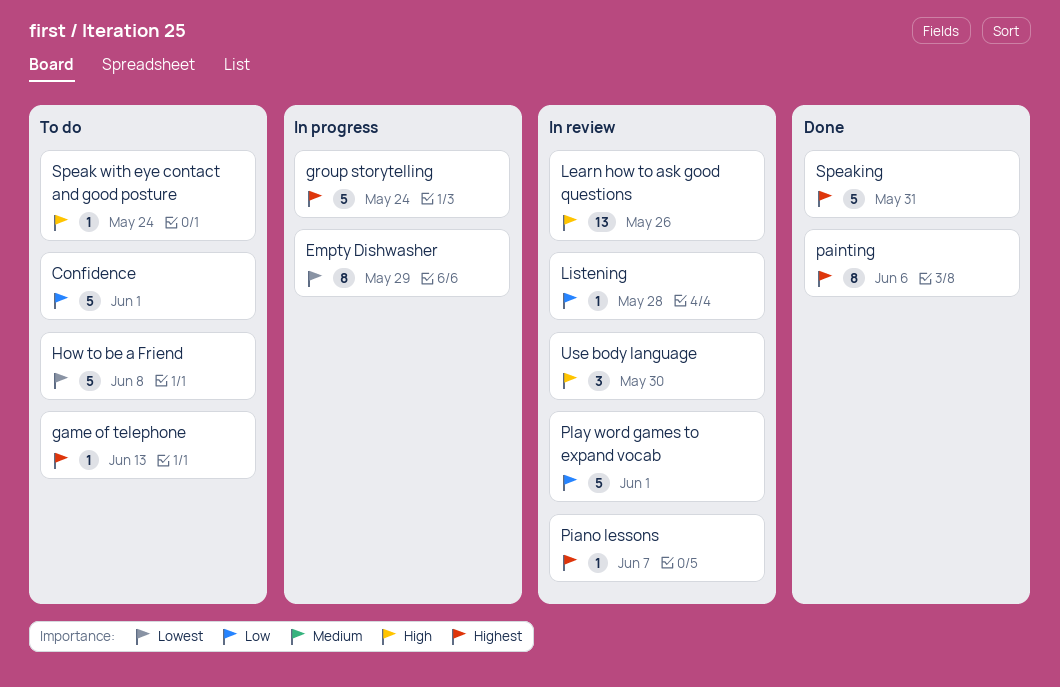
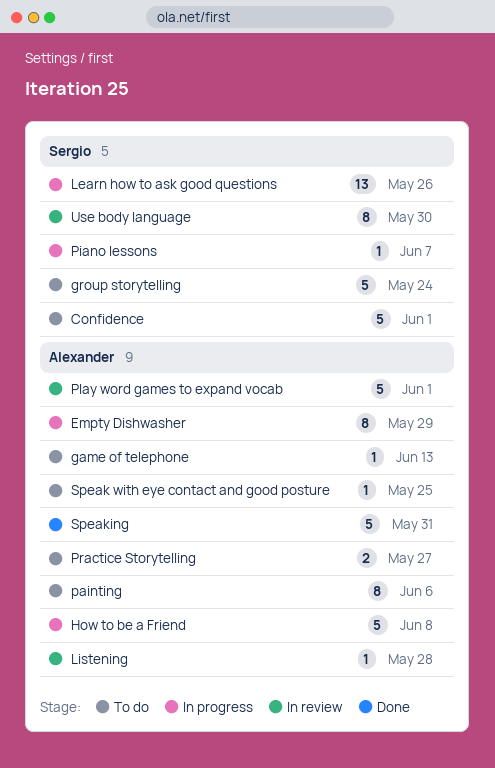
group storytelling, status: In progress -> To do
How to be a Friend, status: To do -> In progress
Learn how to ask good questions, status: In review -> In progress
painting, status: Done -> To do
Piano lessons, status: In review -> In progress
Practice Storytelling: none -> present
Speak with eye contact and good posture, due: May 24 -> May 25
Use body language, estimate: 3 -> 8

